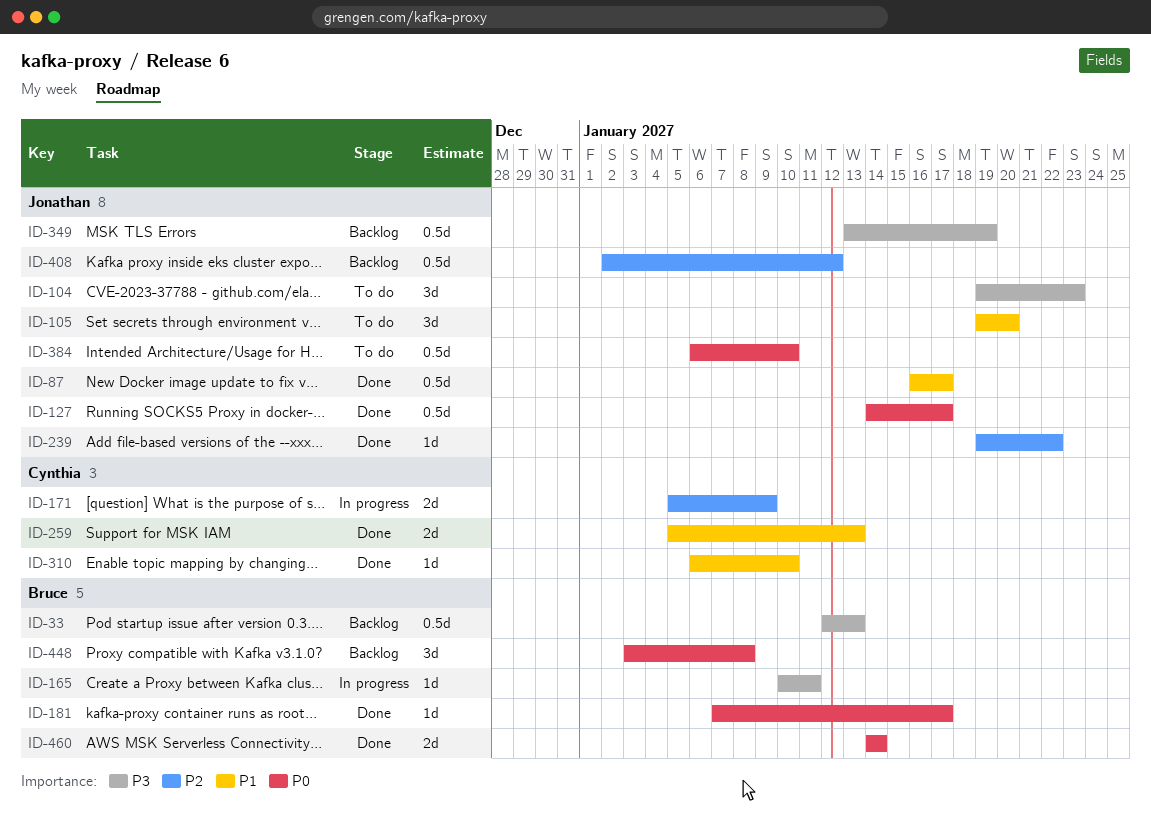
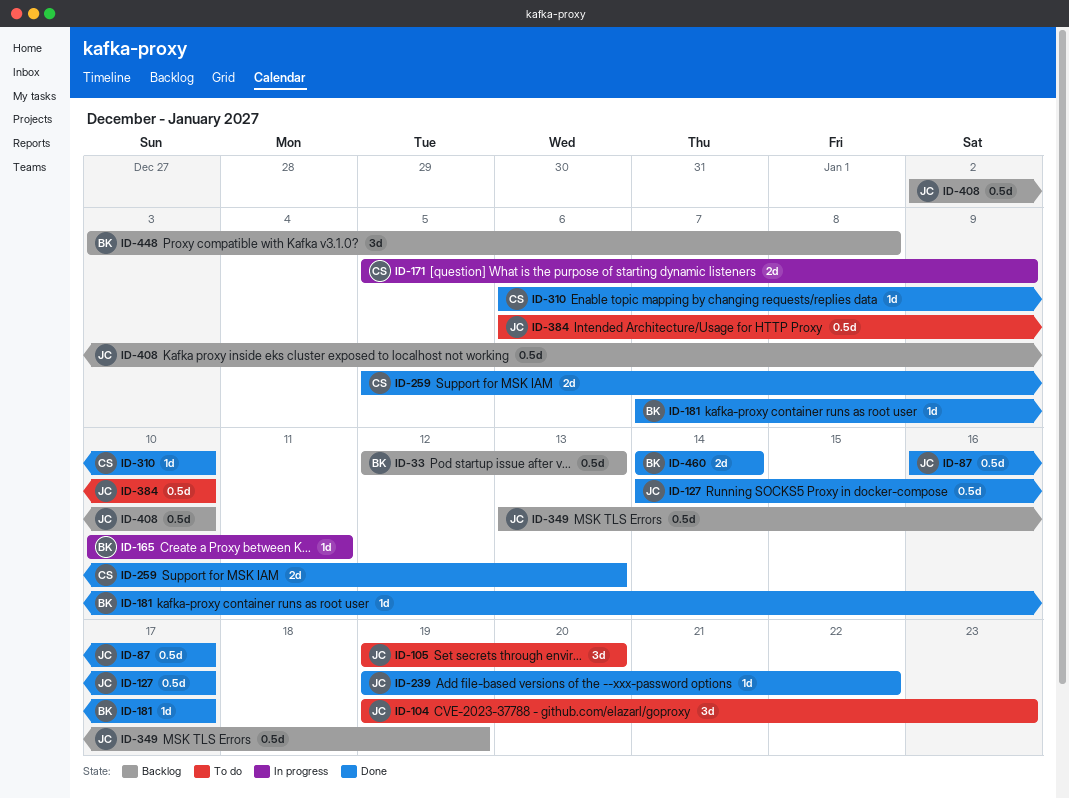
ID-408, due: Jan 12 -> Jan 10

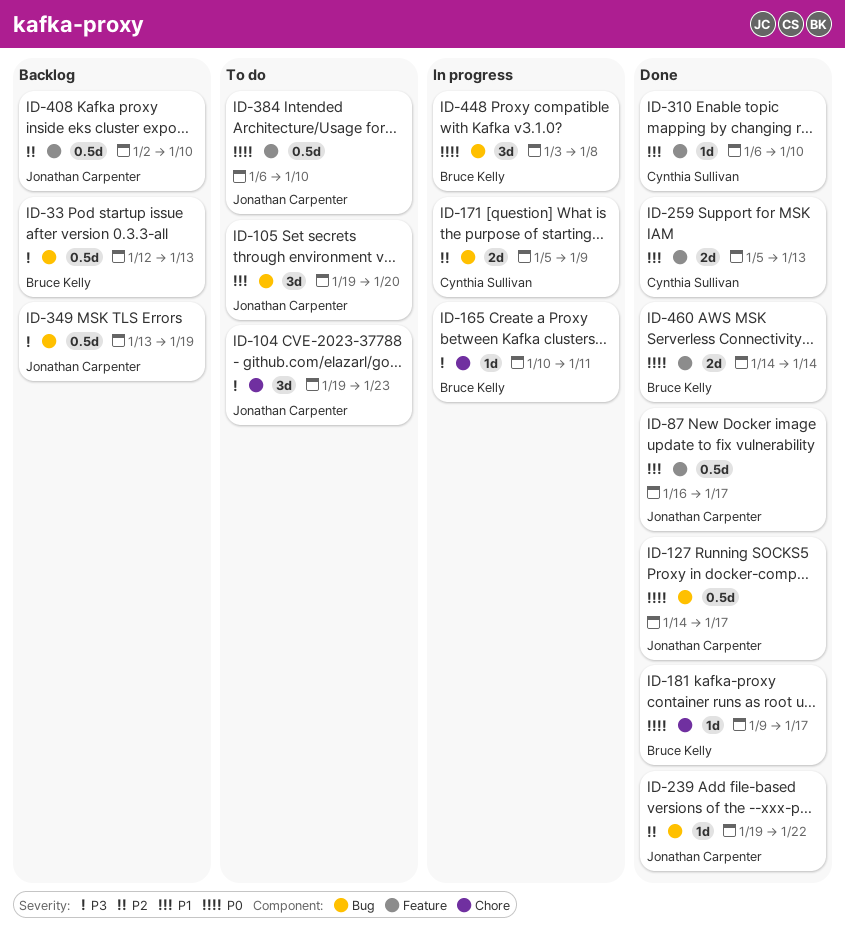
ID-181, start: Jan 7 -> Jan 9
ID-448, status: Backlog -> In progress

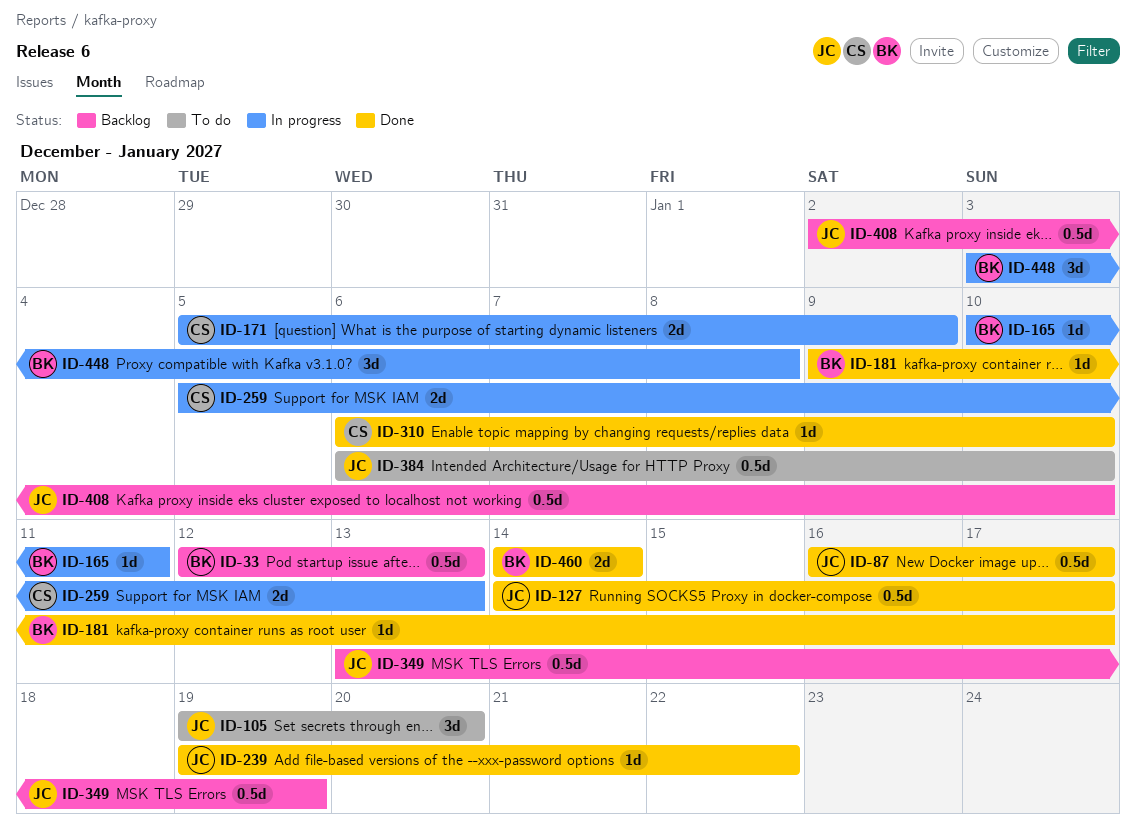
ID-104: present -> none
ID-259, status: Done -> In progress

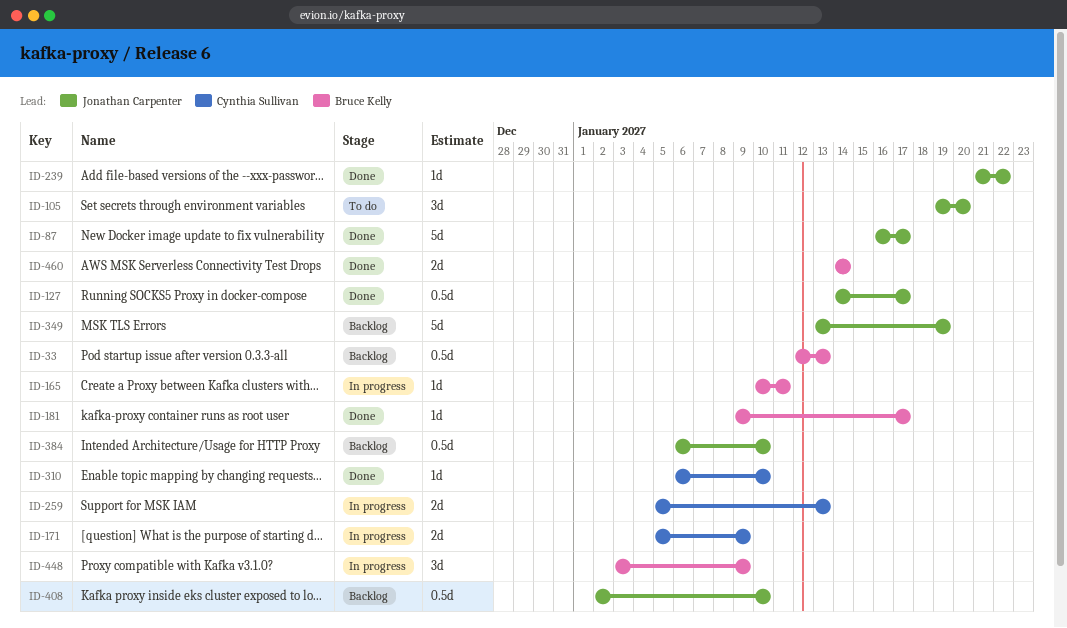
ID-87, estimate: 0.5d -> 5d
ID-239, start: Jan 19 -> Jan 21
ID-349, estimate: 0.5d -> 5d
ID-384, status: To do -> Backlog
ID-448, due: Jan 8 -> Jan 9

